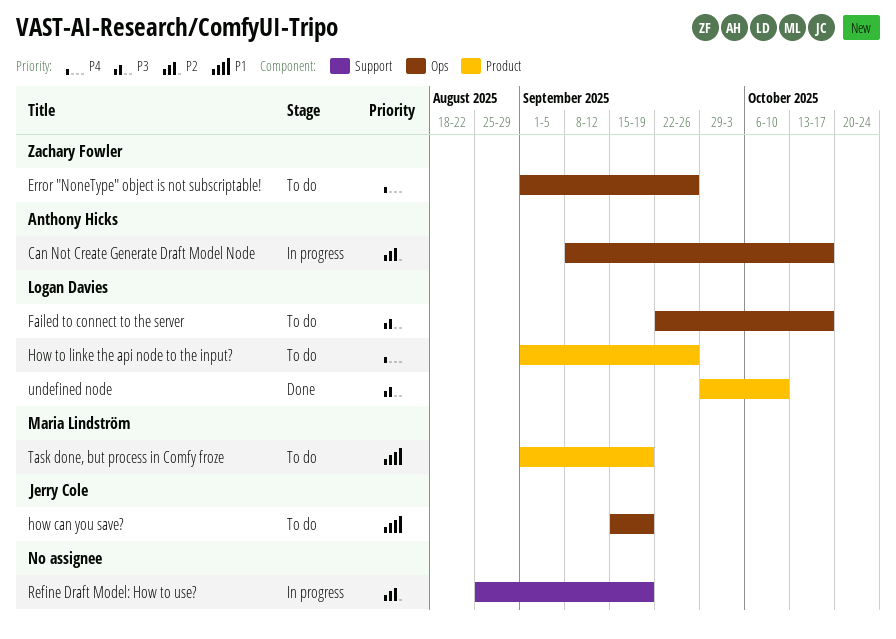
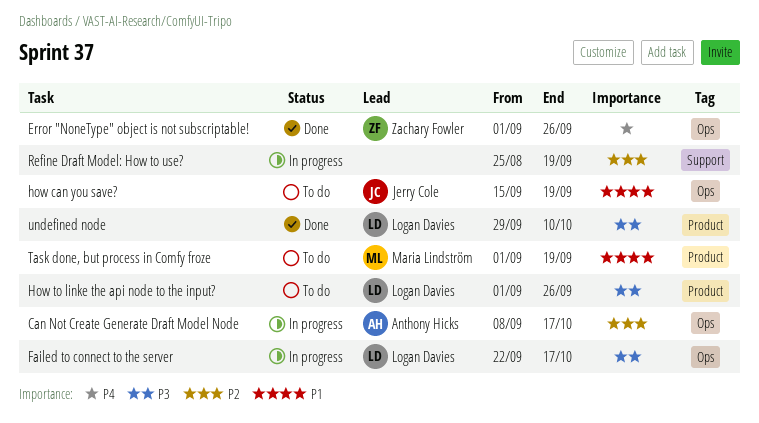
Error "NoneType" object is not subscriptable!, status: To do -> Done
Failed to connect to the server, status: To do -> In progress
How to linke the api node to the input?, priority: P4 -> P3

